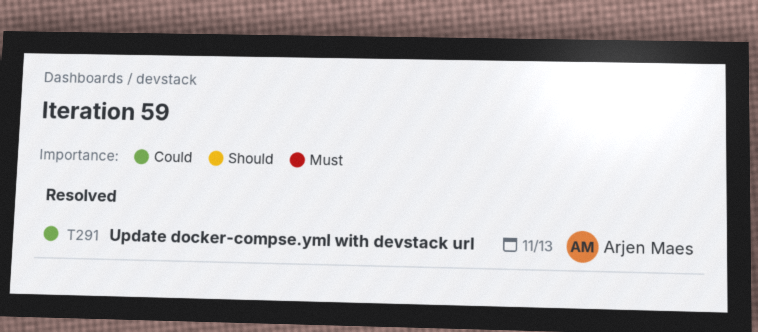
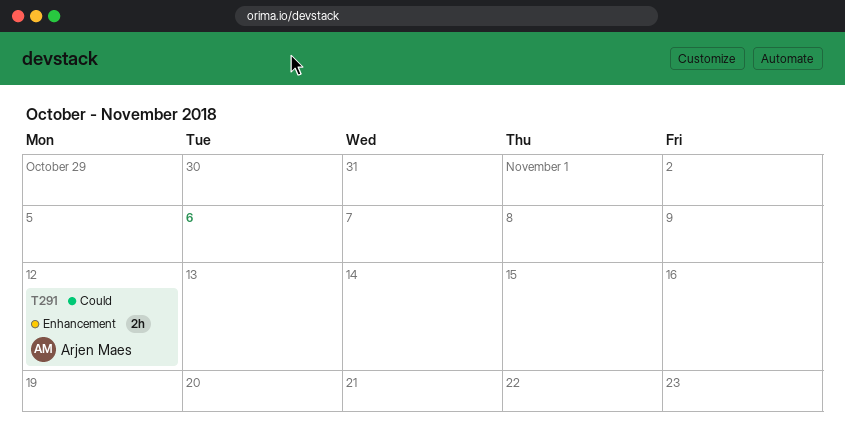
T291, due: Nov 13 -> Nov 12

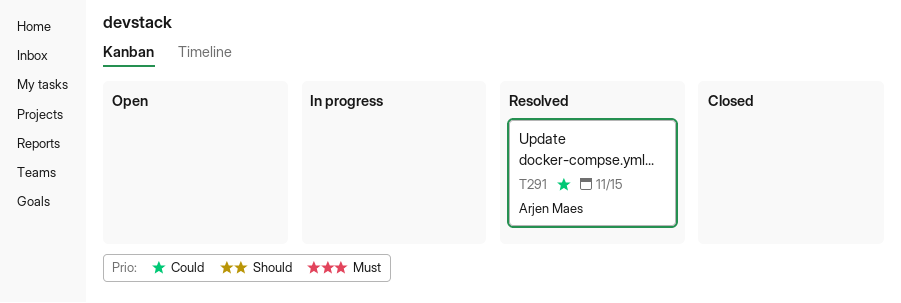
T291, due: Nov 12 -> Nov 15

